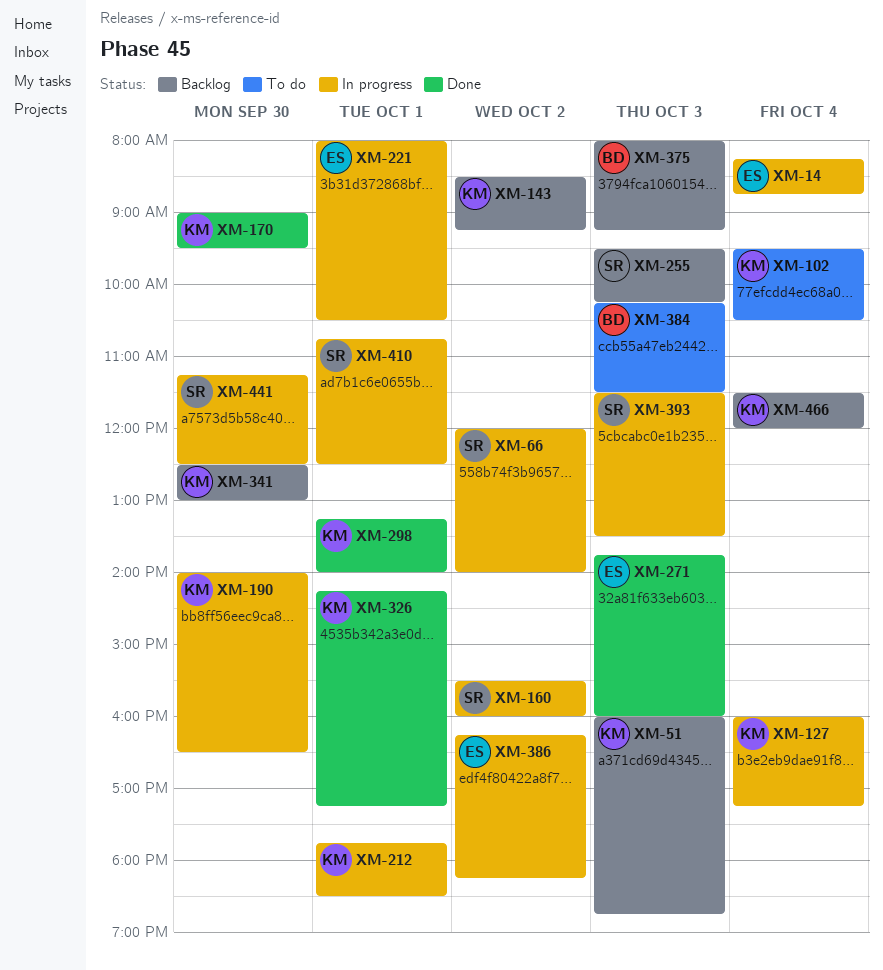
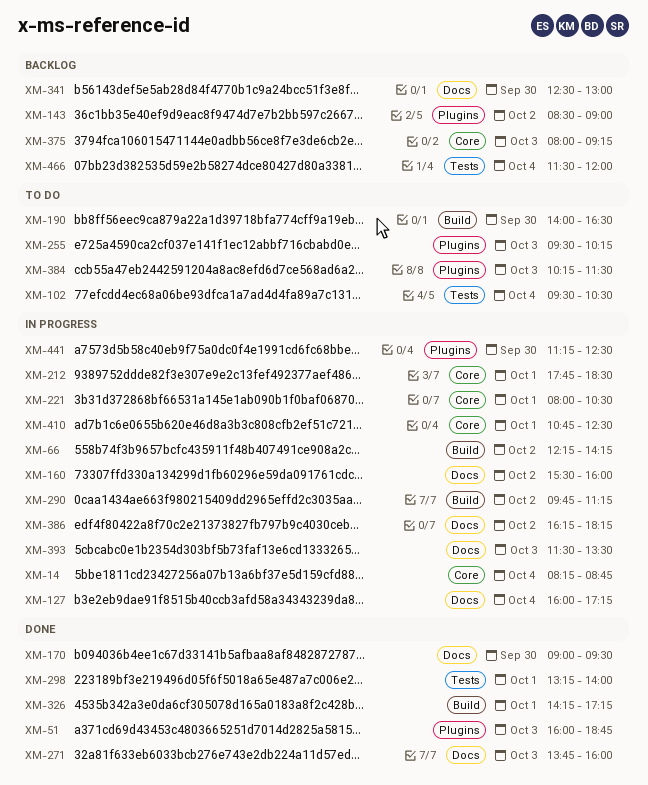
XM-51, status: Backlog -> Done
XM-66, begins: 12:00 -> 12:15
XM-66, ends: 14:00 -> 14:15
XM-143, ends: 09:15 -> 09:00
XM-190, status: In progress -> To do
XM-255, status: Backlog -> To do
XM-290: none -> present

